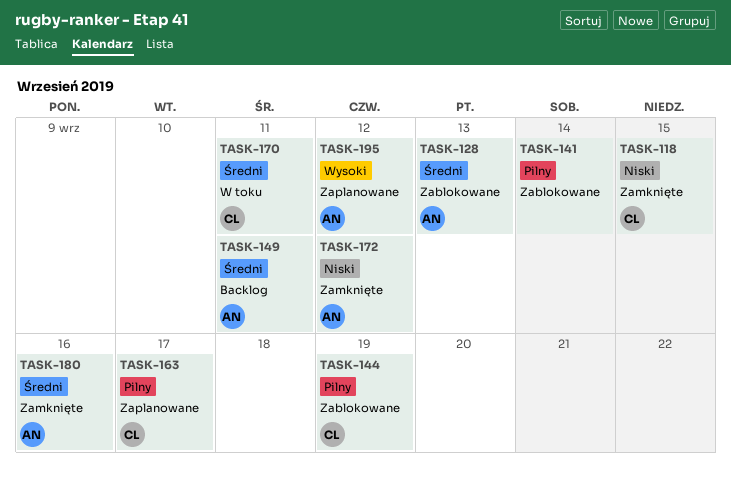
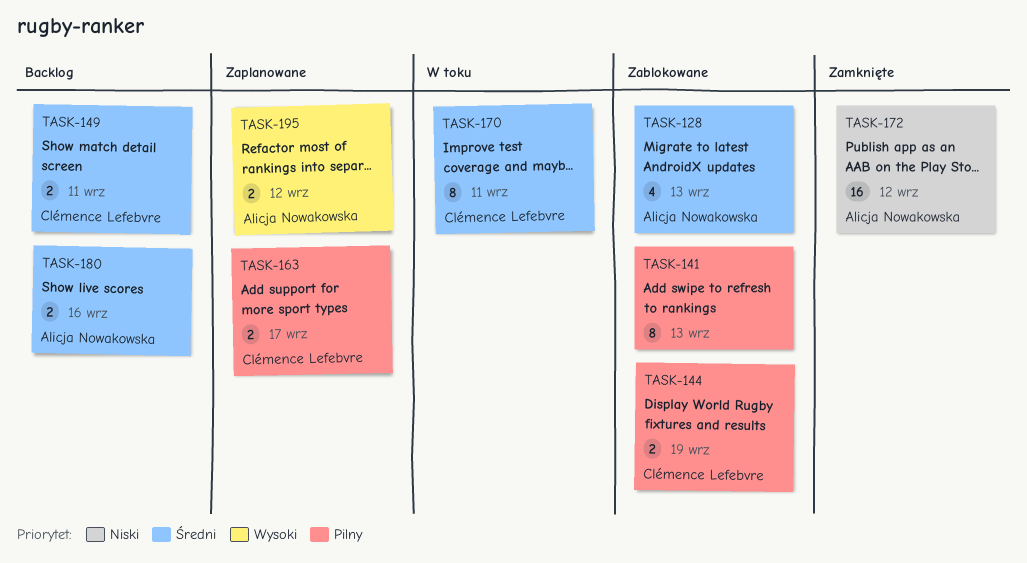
TASK-118: present -> none
TASK-141, due: Sep 14 -> Sep 13
TASK-149, owner: Alicja Nowakowska -> Clémence Lefebvre
TASK-180, status: Zamknięte -> Backlog

